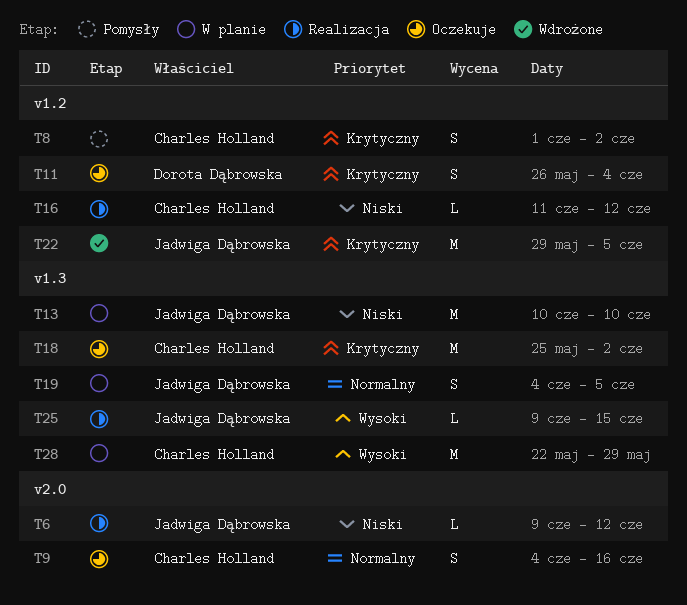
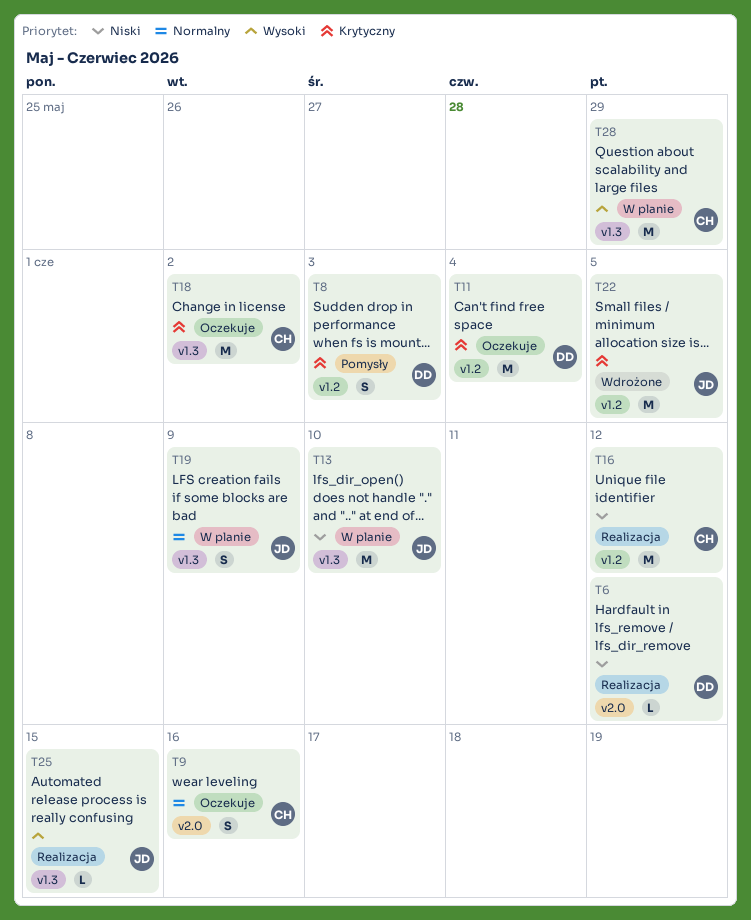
T6, owner: Jadwiga Dąbrowska -> Dorota Dąbrowska
T8, owner: Charles Holland -> Dorota Dąbrowska
T8, due: Jun 2 -> Jun 3
T11, estimate: S -> M
T16, estimate: L -> M
T19, due: Jun 5 -> Jun 9

